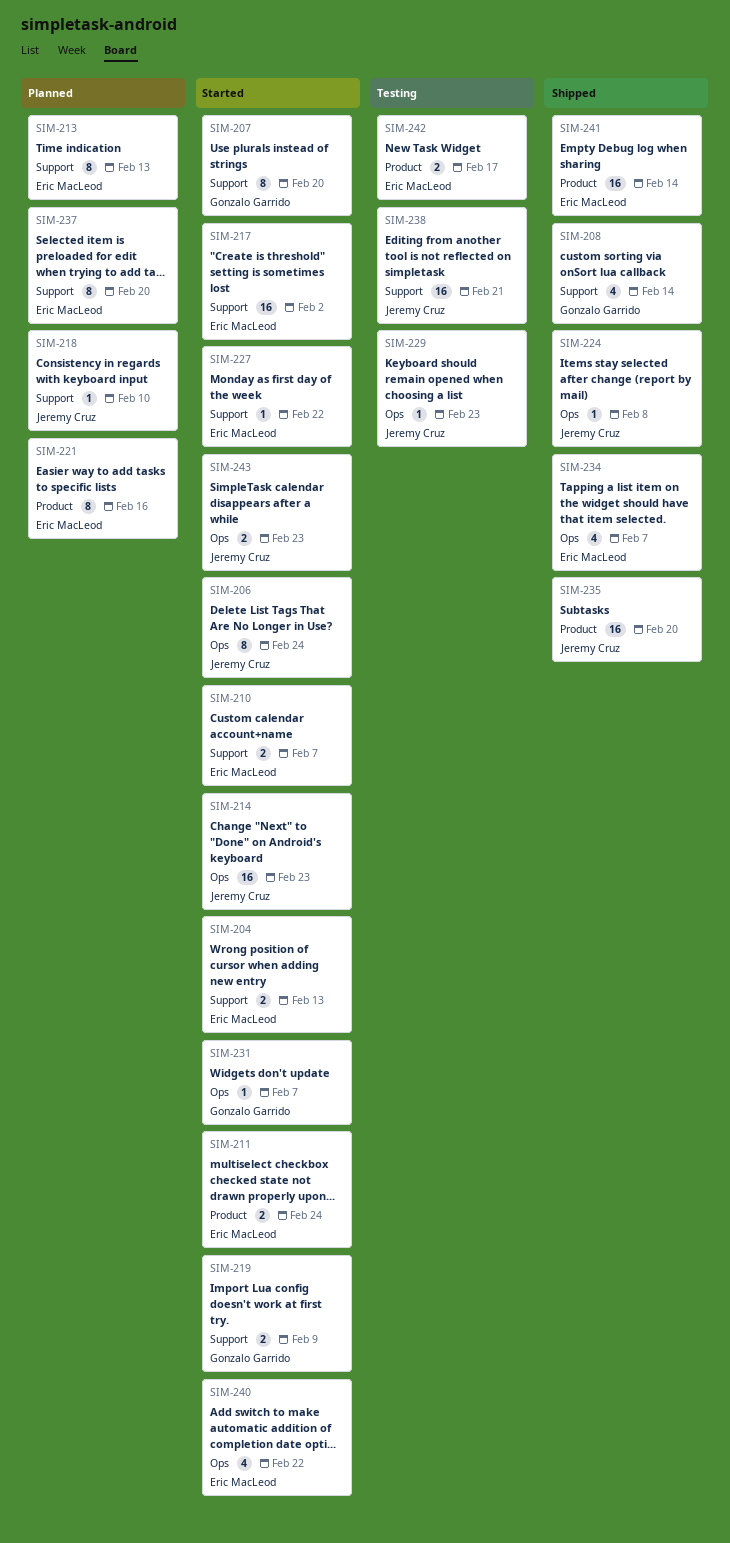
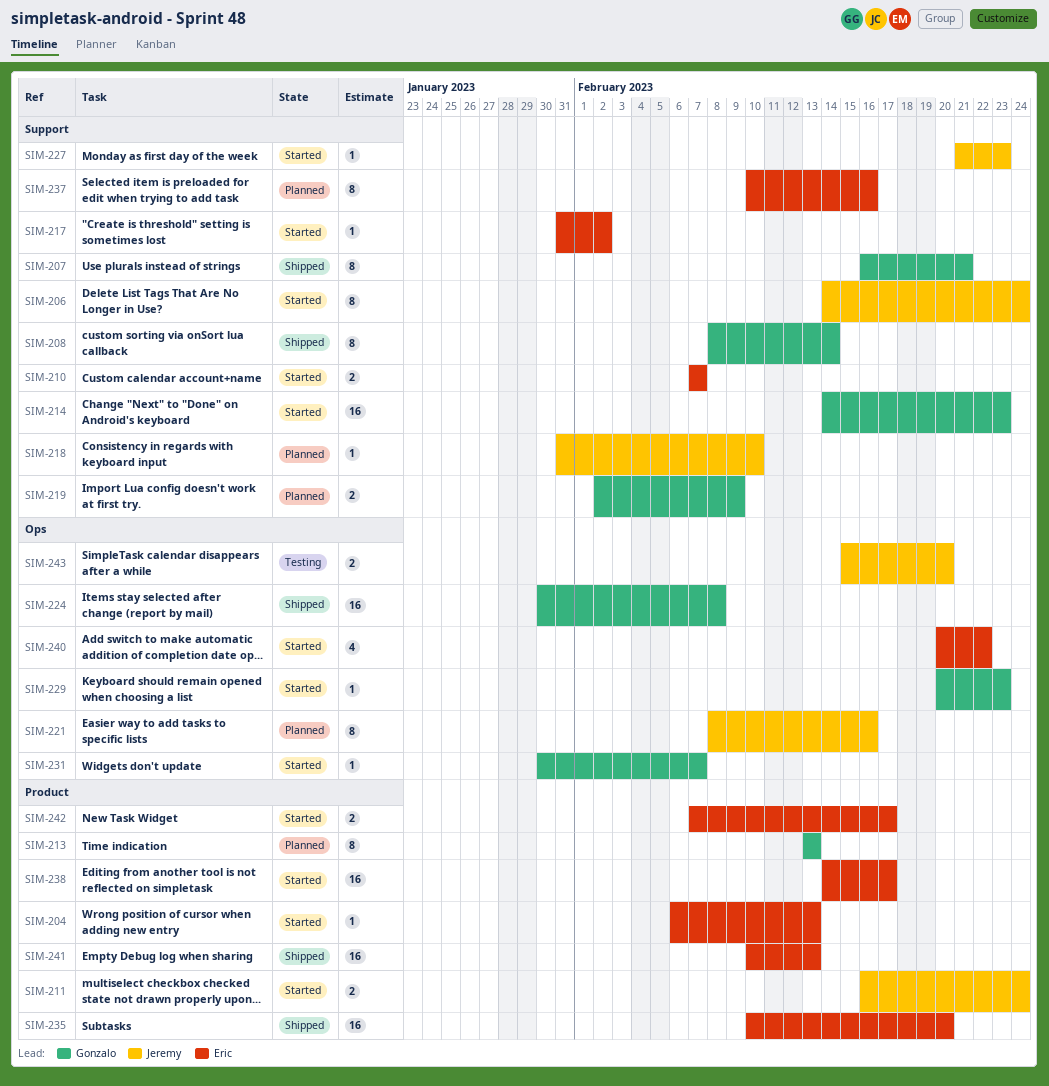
SIM-204, label: Support -> Product
SIM-204, estimate: 2 -> 1
SIM-206, label: Ops -> Support
SIM-207, status: Started -> Shipped
SIM-207, due: Feb 20 -> Feb 21
SIM-208, estimate: 4 -> 8
SIM-211, owner: Eric MacLeod -> Jeremy Cruz
SIM-213, owner: Eric MacLeod -> Gonzalo Garrido
SIM-213, label: Support -> Product
SIM-214, owner: Jeremy Cruz -> Gonzalo Garrido
SIM-214, label: Ops -> Support
SIM-217, estimate: 16 -> 1
SIM-219, status: Started -> Planned
SIM-221, owner: Eric MacLeod -> Jeremy Cruz
SIM-221, label: Product -> Ops
SIM-224, owner: Jeremy Cruz -> Gonzalo Garrido
SIM-224, estimate: 1 -> 16
SIM-227, owner: Eric MacLeod -> Jeremy Cruz
SIM-227, due: Feb 22 -> Feb 23
SIM-229, status: Testing -> Started
SIM-229, owner: Jeremy Cruz -> Gonzalo Garrido
SIM-234: present -> none
SIM-235, owner: Jeremy Cruz -> Eric MacLeod
SIM-237, due: Feb 20 -> Feb 16
SIM-238, status: Testing -> Started
SIM-238, owner: Jeremy Cruz -> Eric MacLeod
SIM-238, label: Support -> Product
SIM-238, due: Feb 21 -> Feb 17
SIM-241, due: Feb 14 -> Feb 13
SIM-242, status: Testing -> Started
SIM-243, status: Started -> Testing
SIM-243, due: Feb 23 -> Feb 20

